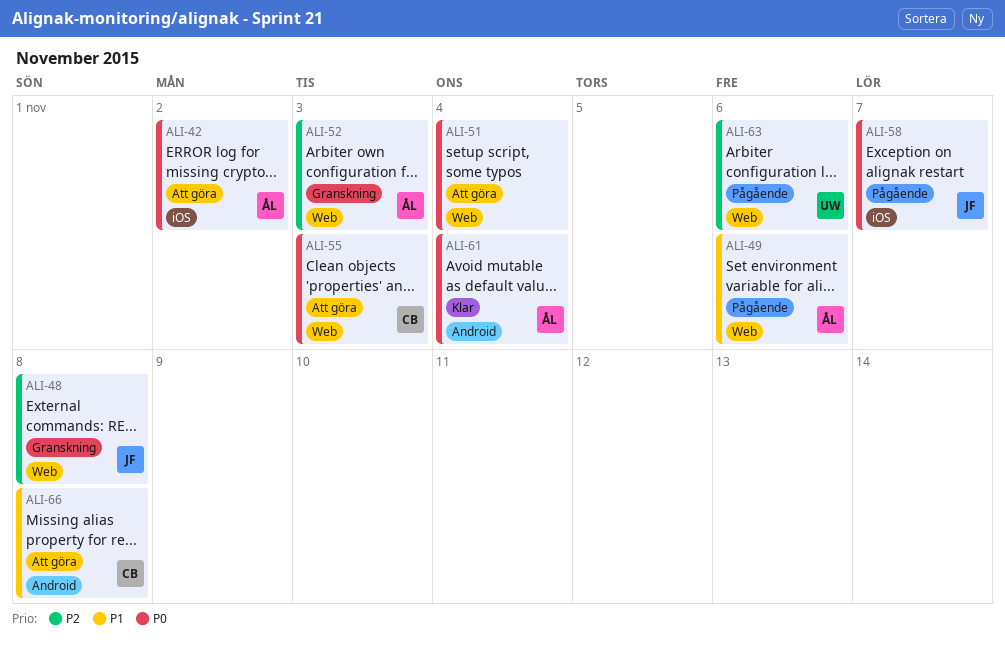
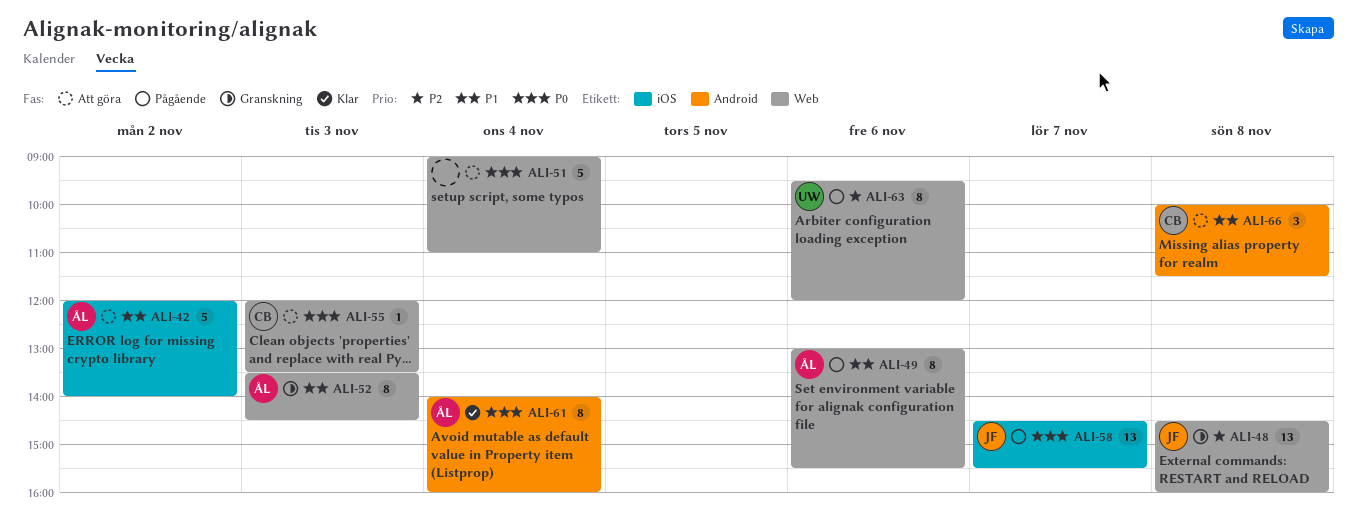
ALI-42, priority: P0 -> P1
ALI-52, priority: P2 -> P1

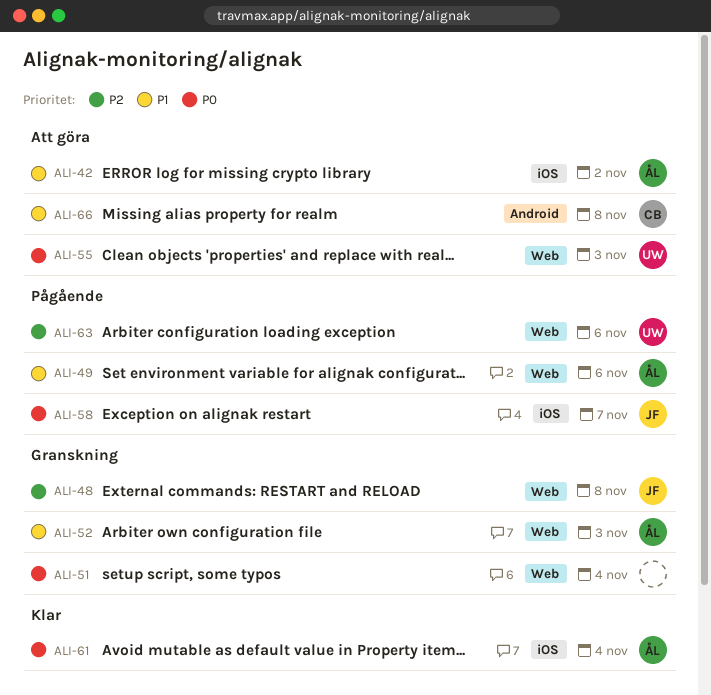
ALI-51, status: Att göra -> Granskning
ALI-55, owner: CB -> UW
ALI-61, label: Android -> iOS

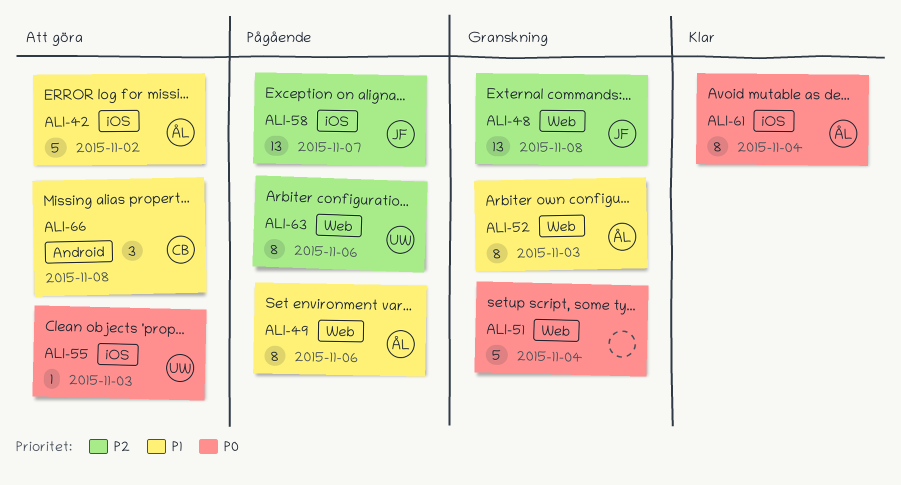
ALI-55, label: Web -> iOS
ALI-58, priority: P0 -> P2

